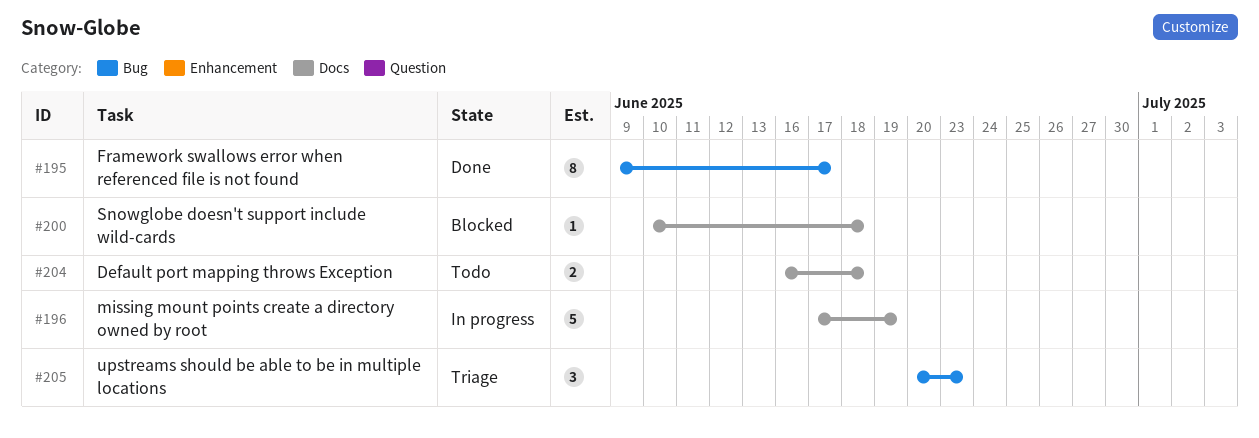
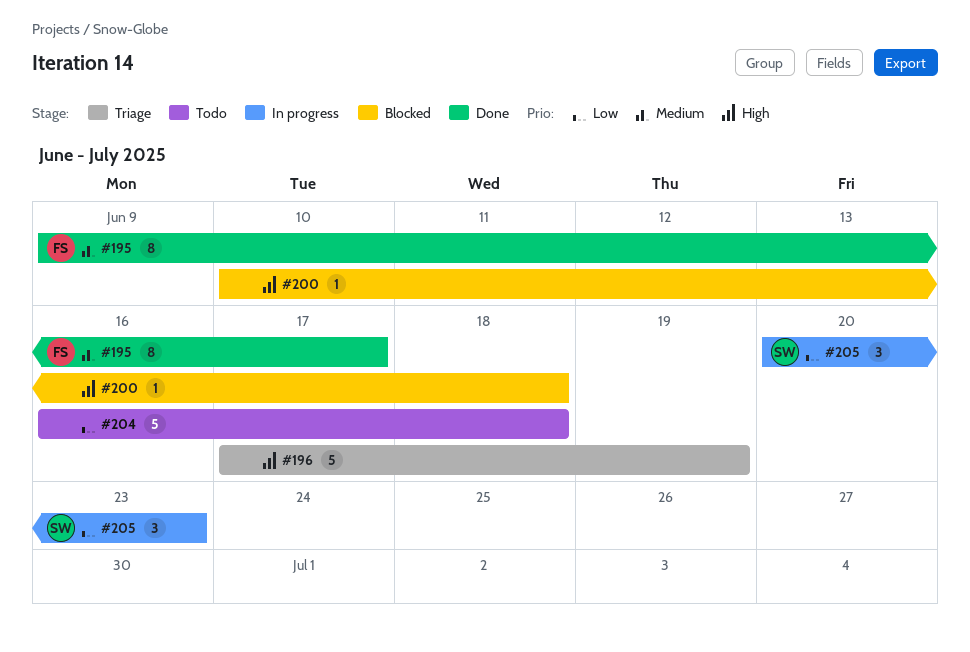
#196, status: In progress -> Triage
#204, estimate: 2 -> 5
#205, status: Triage -> In progress

